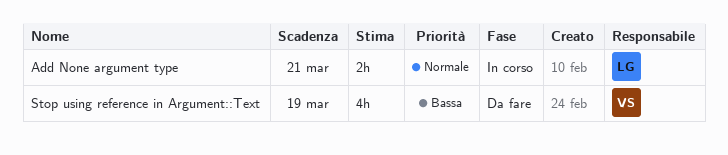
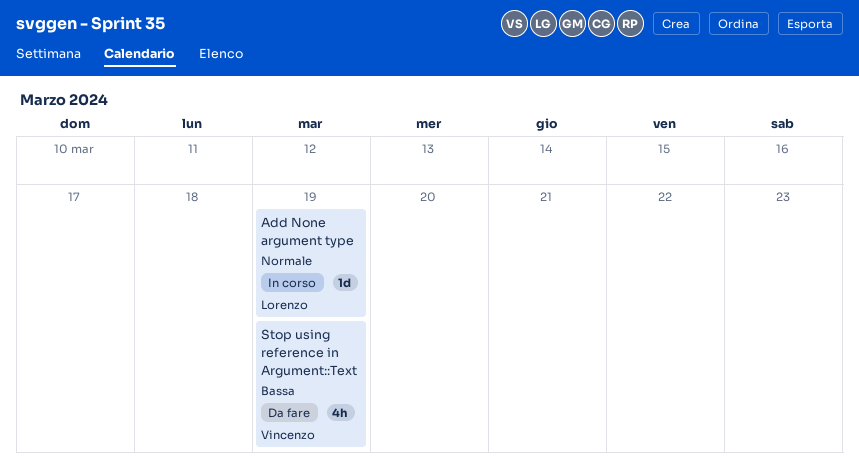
Add None argument type, estimate: 2h -> 1d
Add None argument type, due: Mar 21 -> Mar 19

